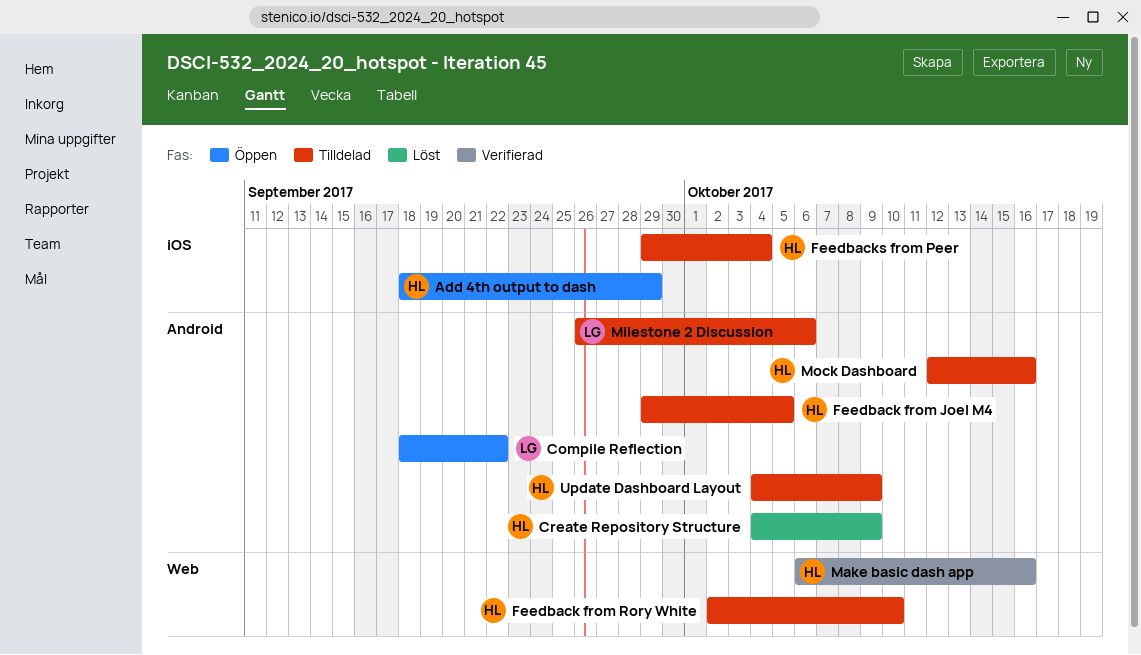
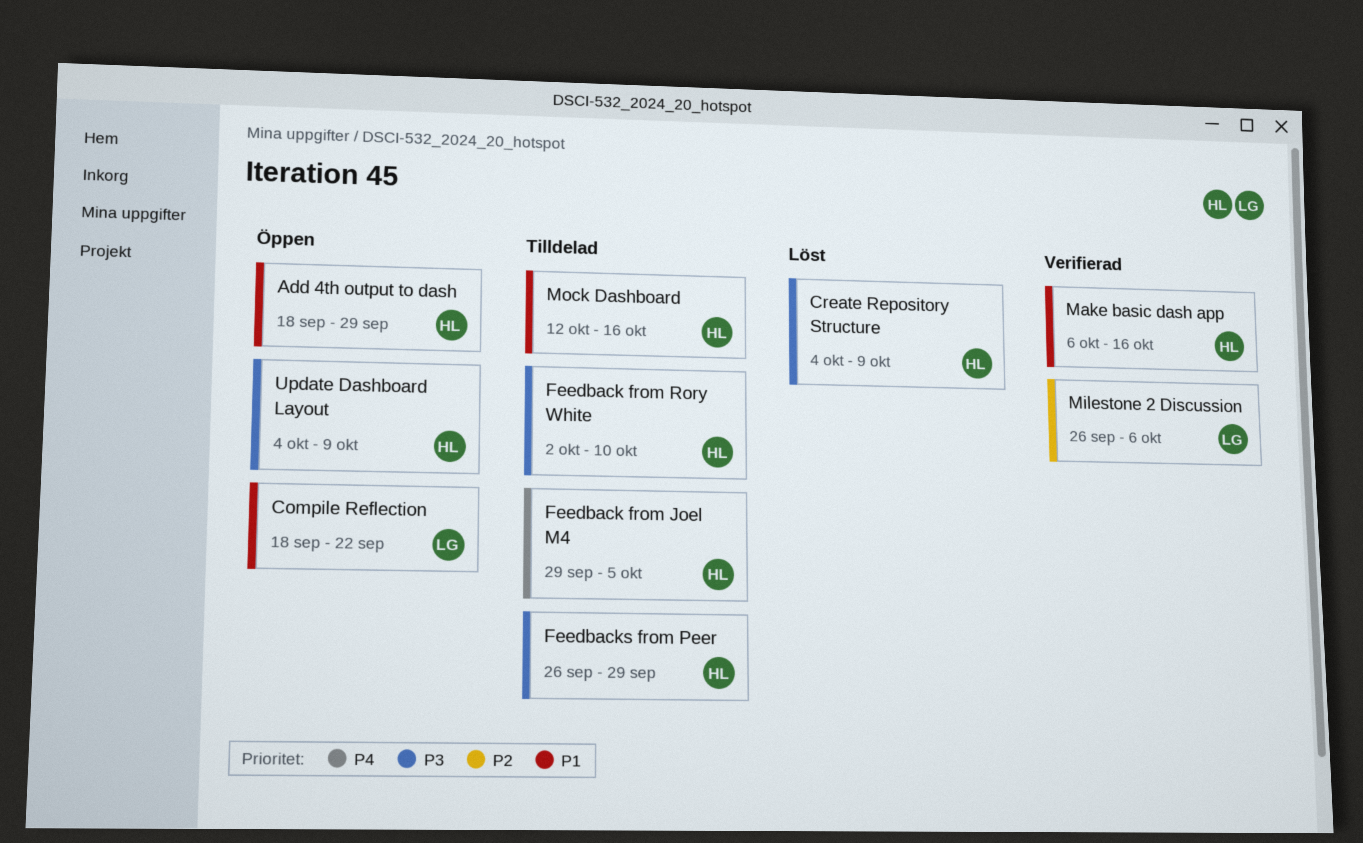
Feedbacks from Peer, start: Sep 29 -> Sep 26
Feedbacks from Peer, due: Oct 4 -> Sep 29
Milestone 2 Discussion, status: Tilldelad -> Verifierad
Update Dashboard Layout, status: Tilldelad -> Öppen

